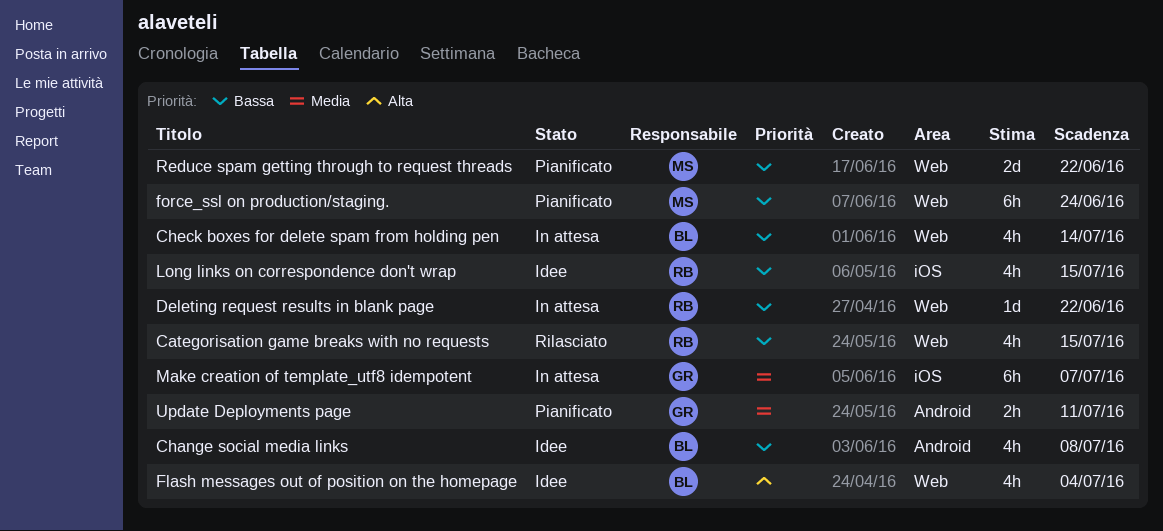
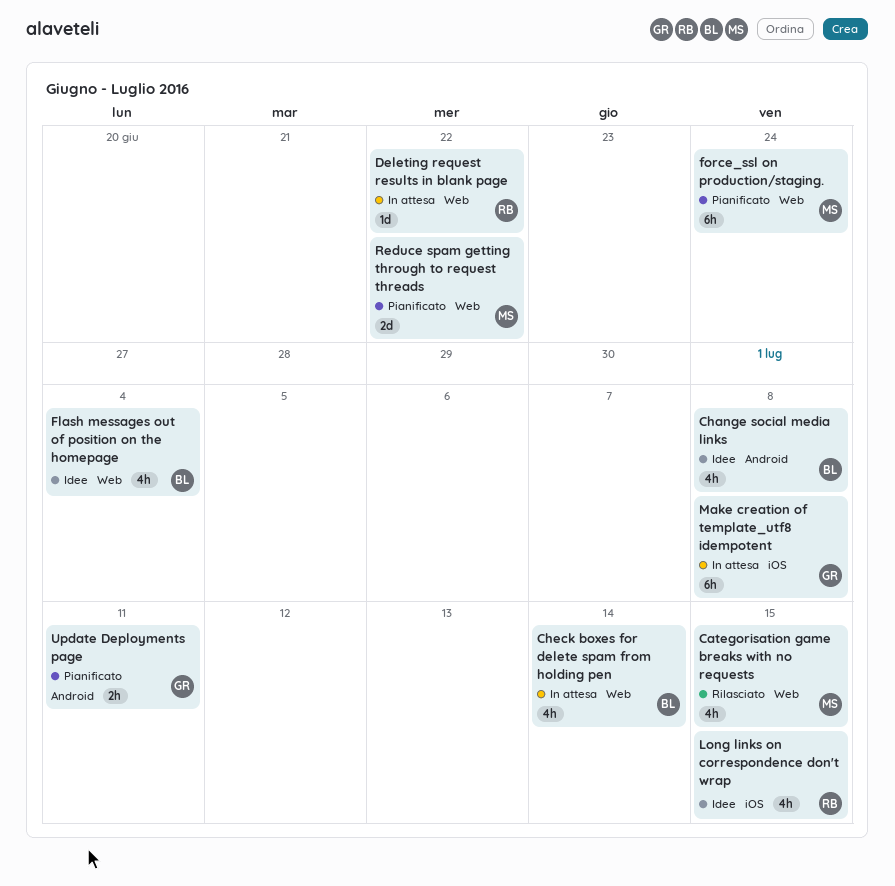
Categorisation game breaks with no requests, owner: RB -> MS
Make creation of template_utf8 idempotent, due: Jul 7 -> Jul 8

